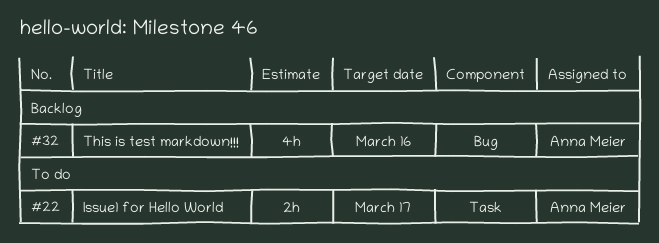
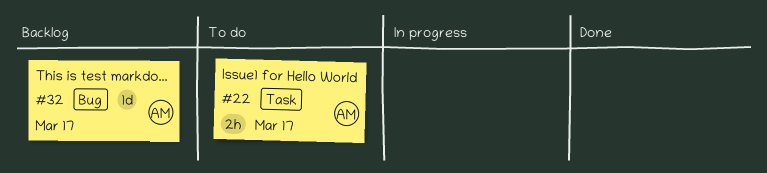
#32, estimate: 4h -> 1d
#32, due: Mar 16 -> Mar 17

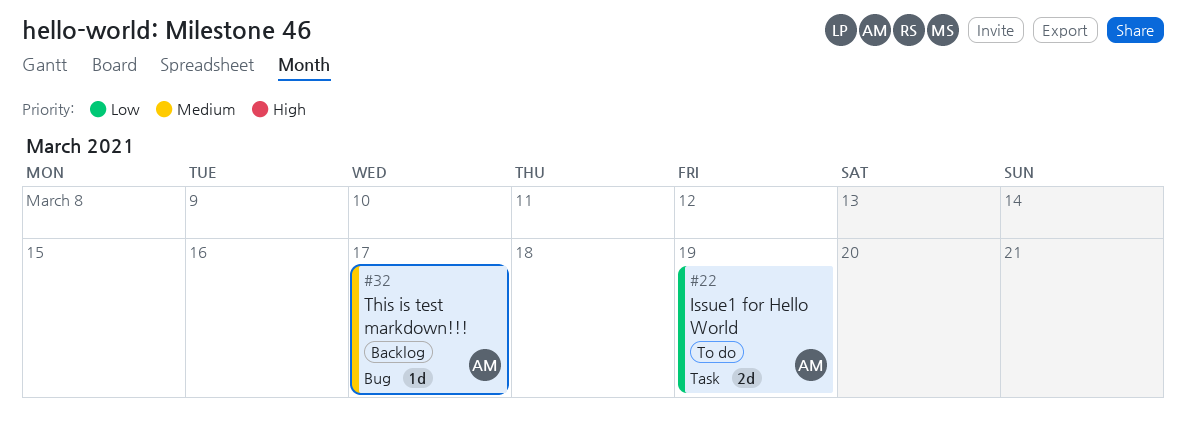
#22, estimate: 2h -> 2d
#22, due: Mar 17 -> Mar 19

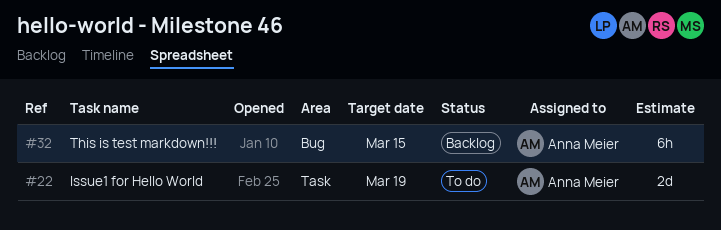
#32, estimate: 1d -> 6h
#32, due: Mar 17 -> Mar 15

